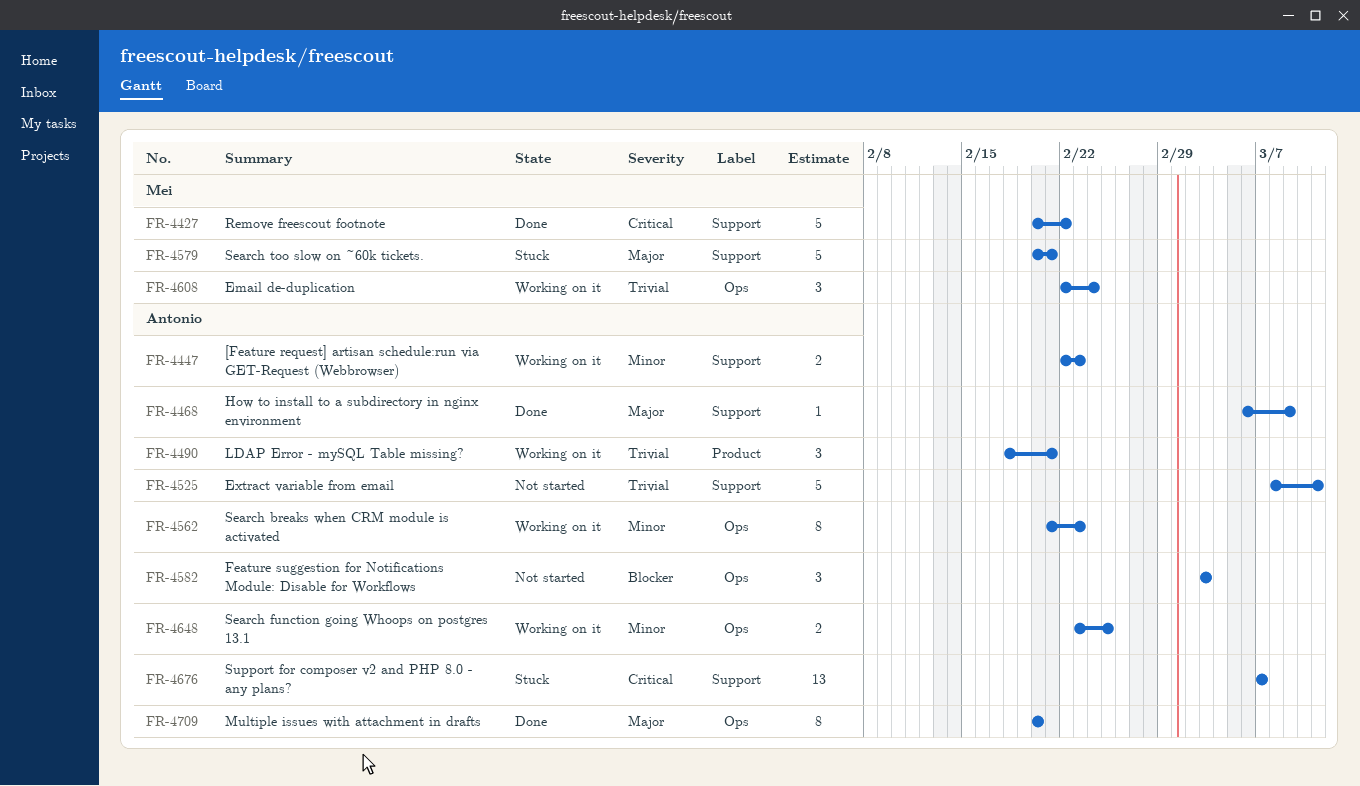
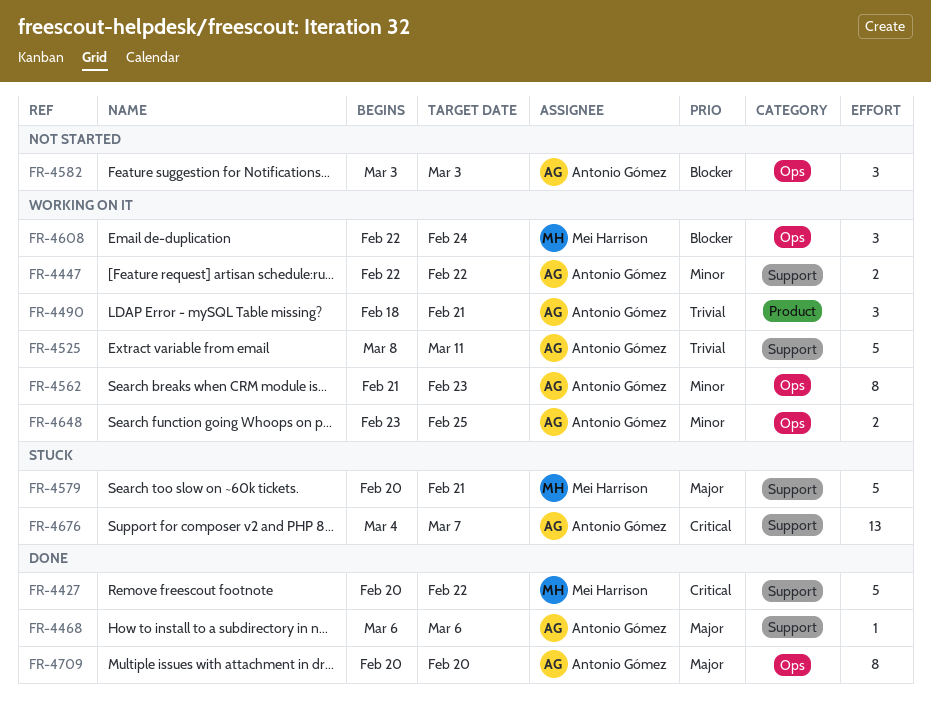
FR-4447, due: Feb 23 -> Feb 22
FR-4468, due: Mar 9 -> Mar 6
FR-4525, status: Not started -> Working on it
FR-4608, priority: Trivial -> Blocker
FR-4676, start: Mar 7 -> Mar 4

